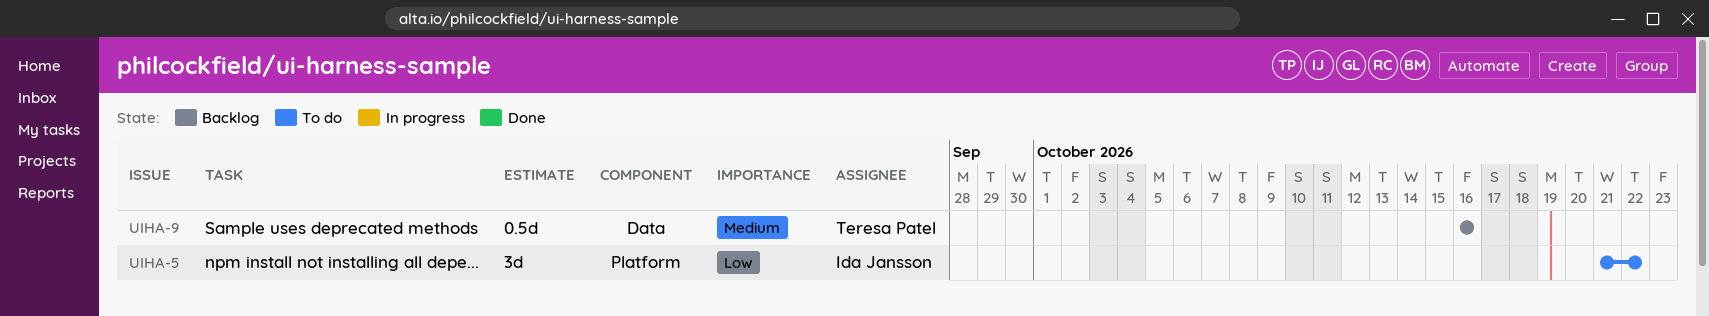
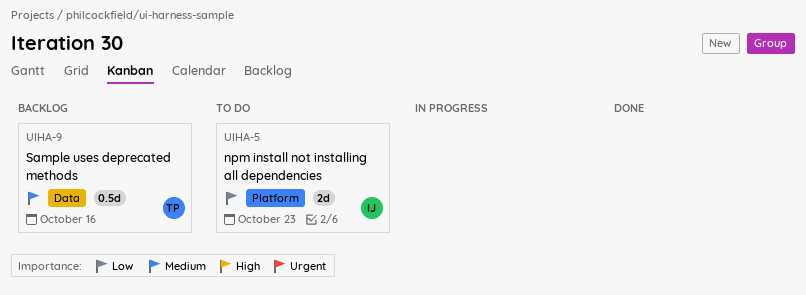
UIHA-5, estimate: 3d -> 2d
UIHA-5, due: Oct 22 -> Oct 23

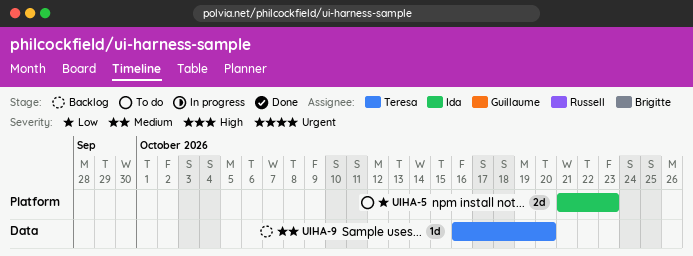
UIHA-9, estimate: 0.5d -> 1d
UIHA-9, due: Oct 16 -> Oct 20

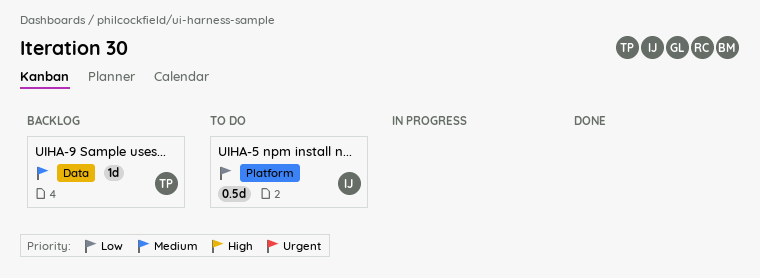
UIHA-5, estimate: 2d -> 0.5d

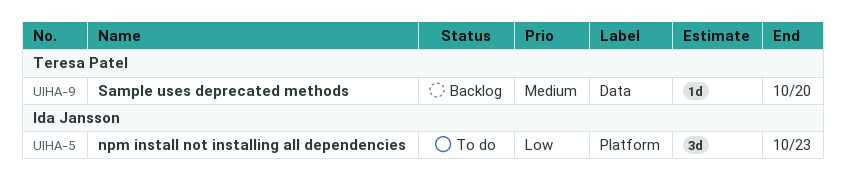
UIHA-5, estimate: 0.5d -> 3d

